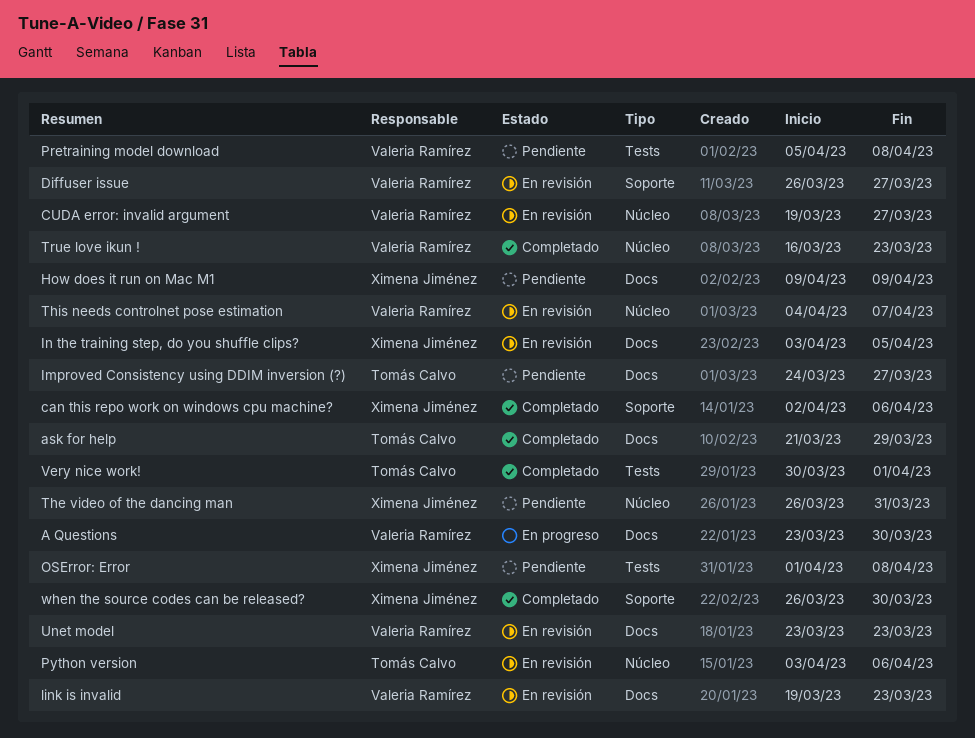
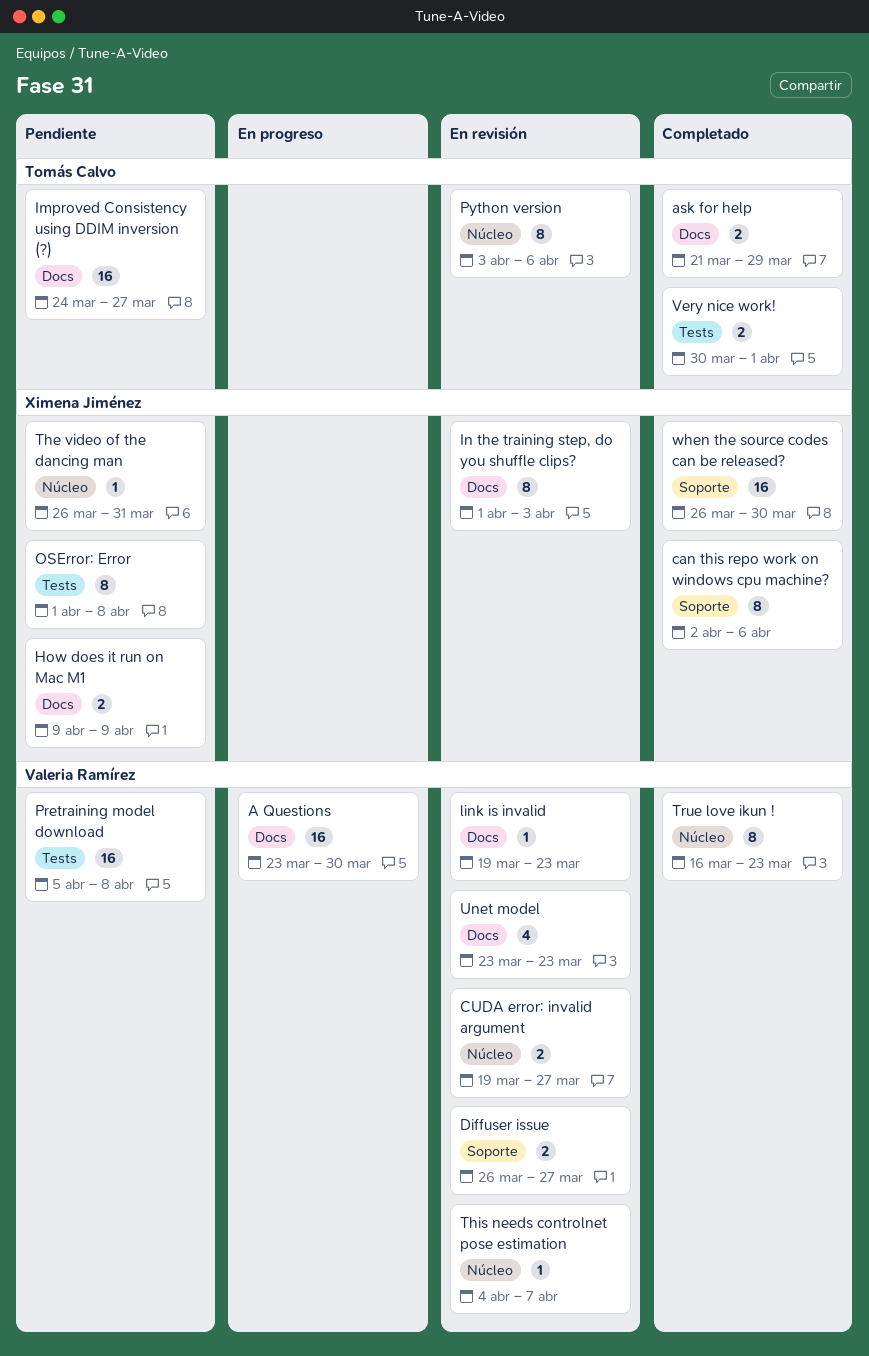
In the training step, do you shuffle clips?, start: Apr 3 -> Apr 1
In the training step, do you shuffle clips?, due: Apr 5 -> Apr 3

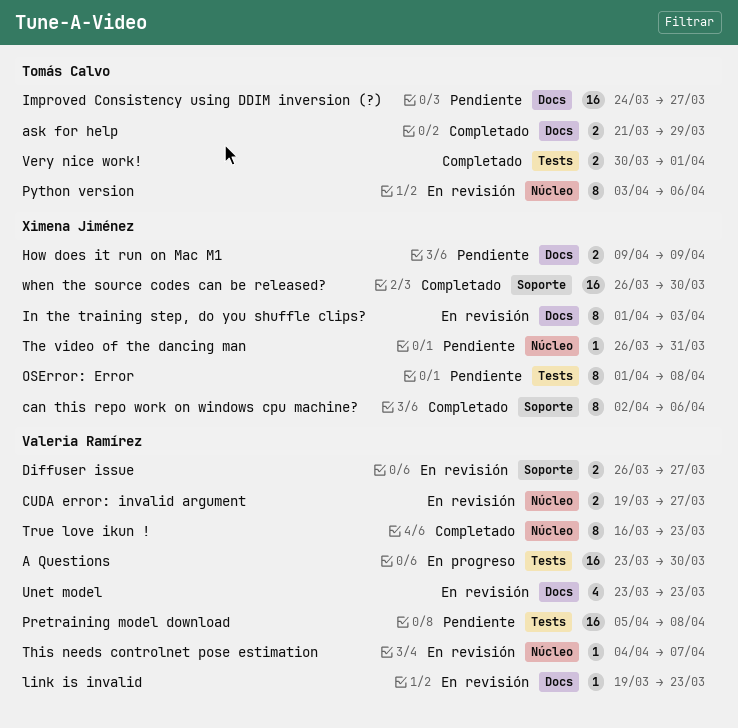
A Questions, label: Docs -> Tests

